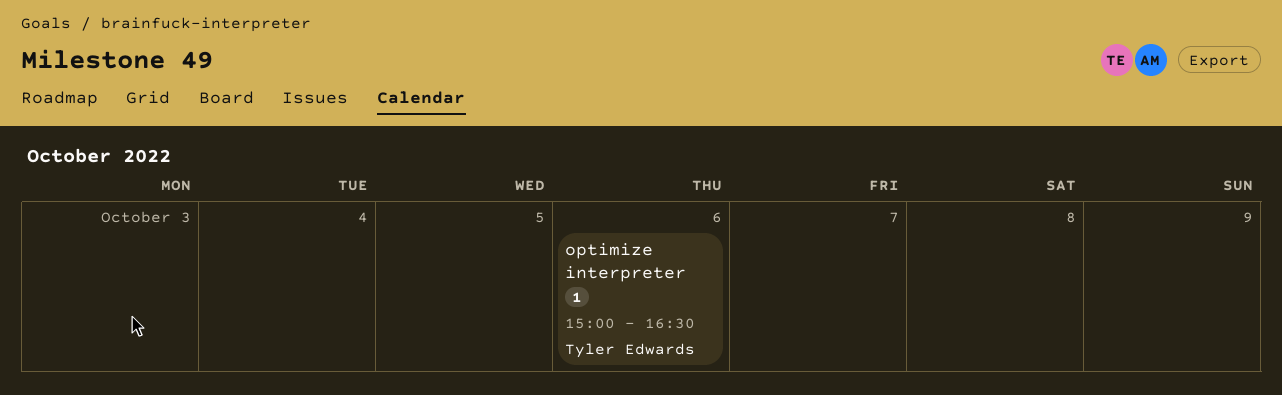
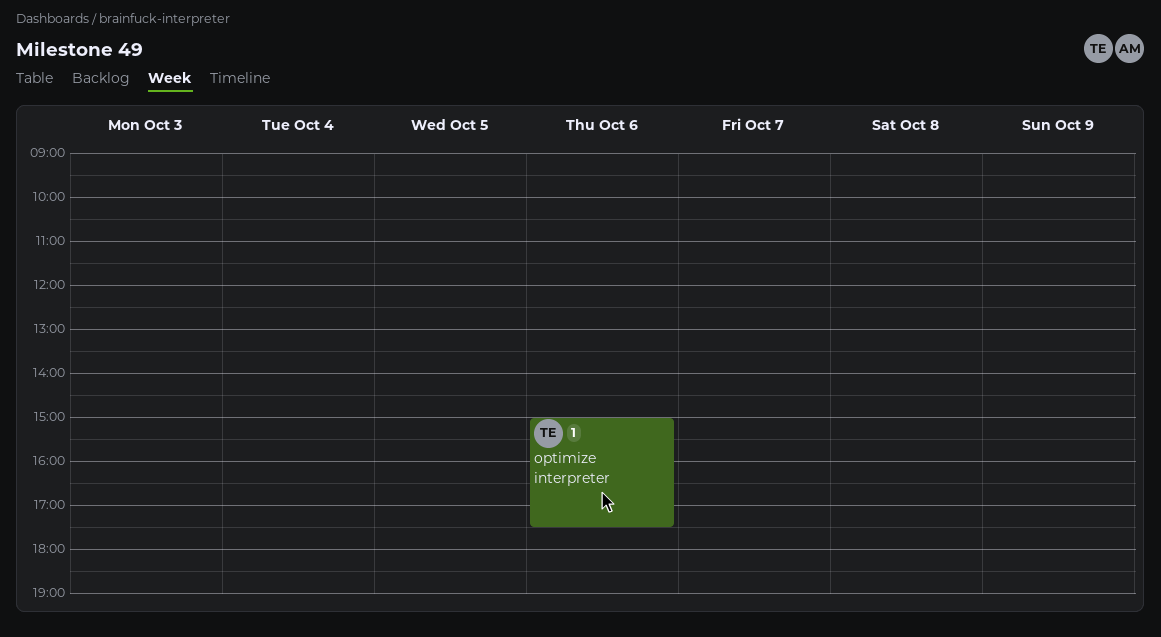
optimize interpreter, ends: 16:30 -> 17:30

